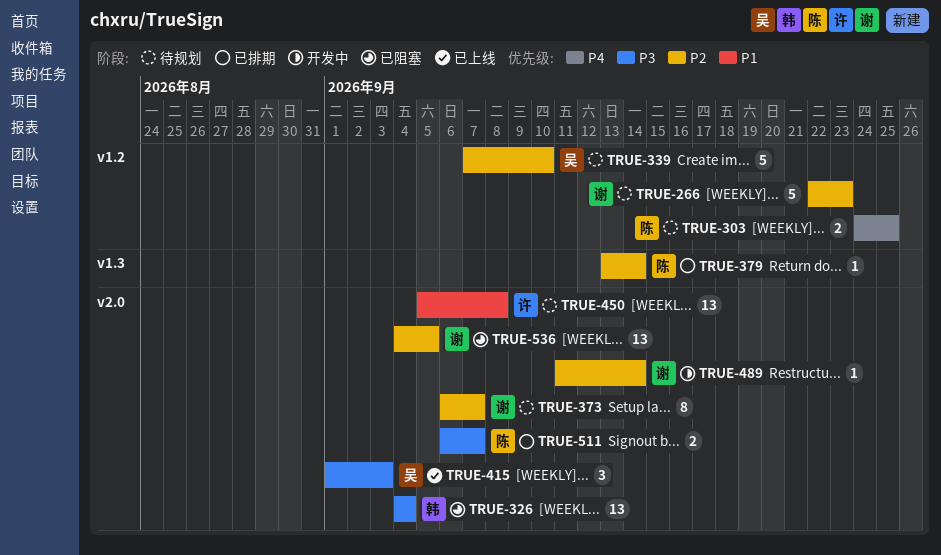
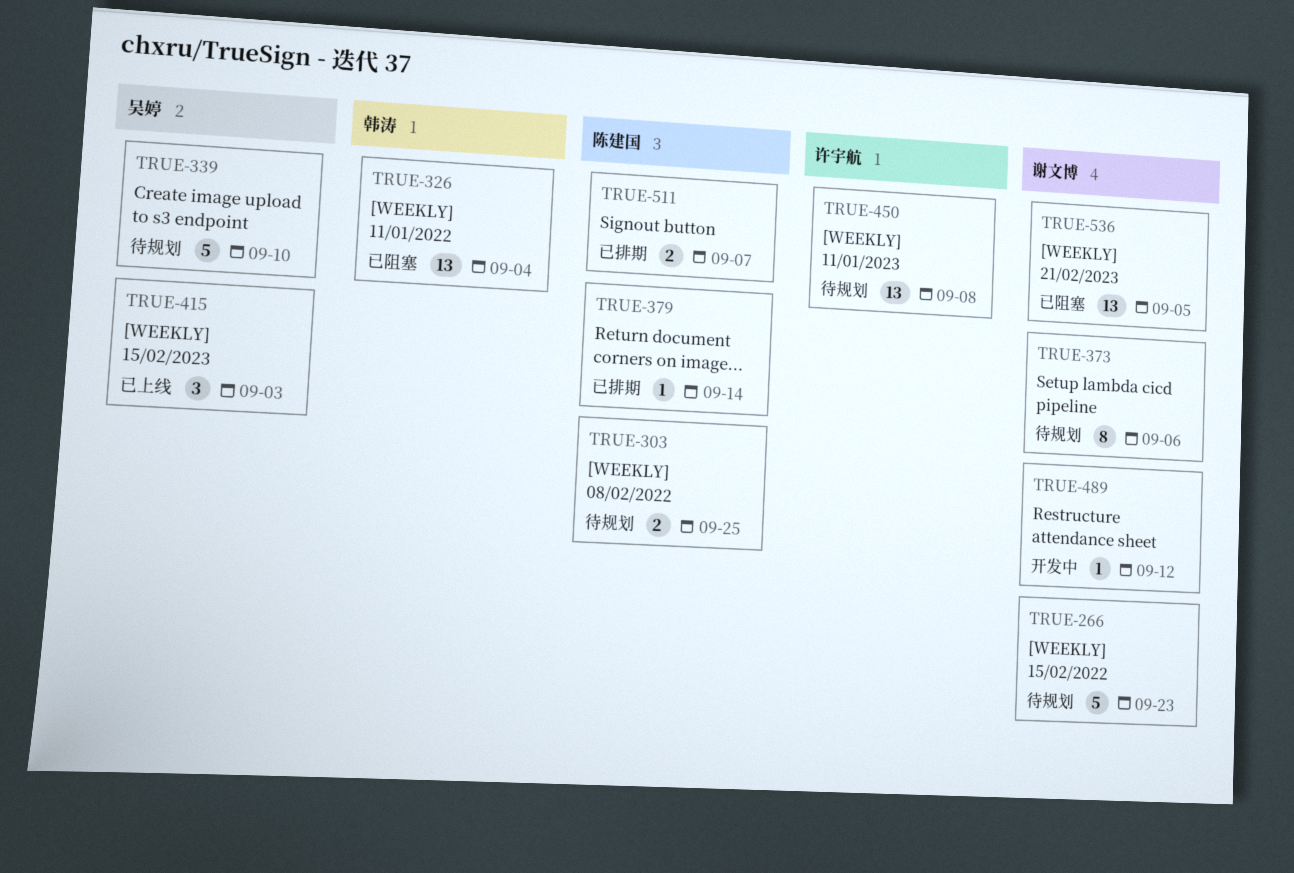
TRUE-373, due: Sep 7 -> Sep 6
TRUE-489, due: Sep 14 -> Sep 12

